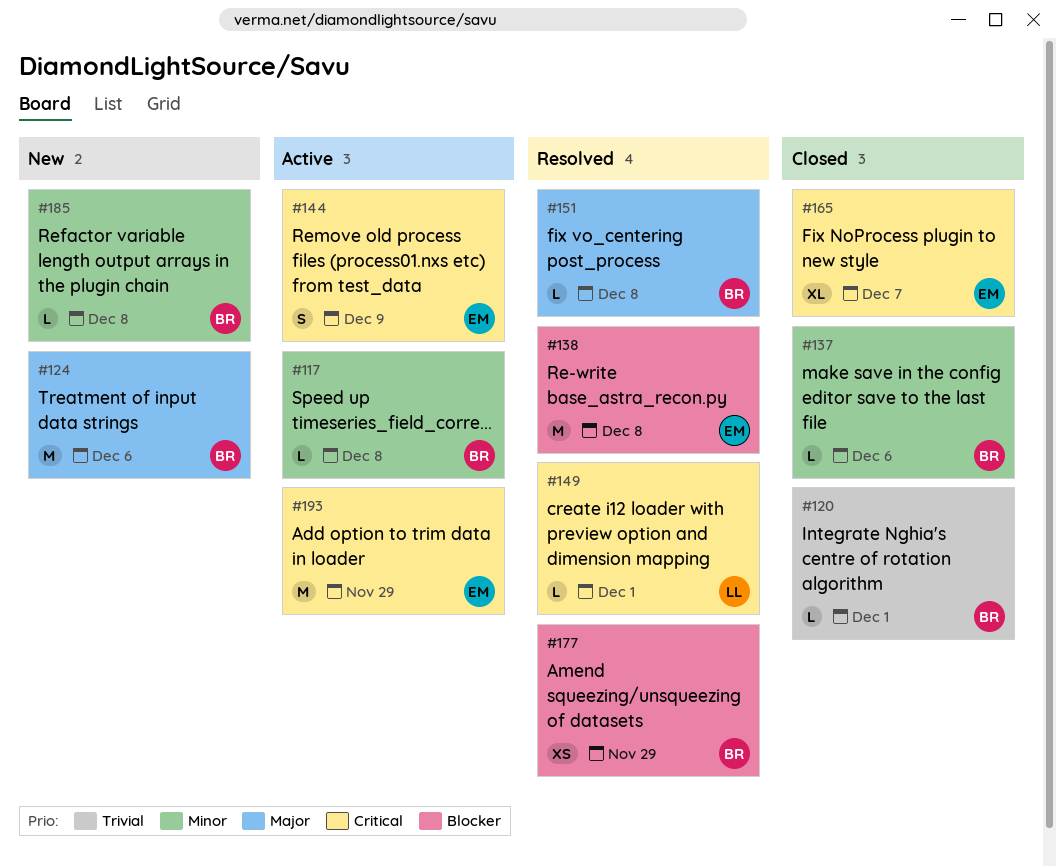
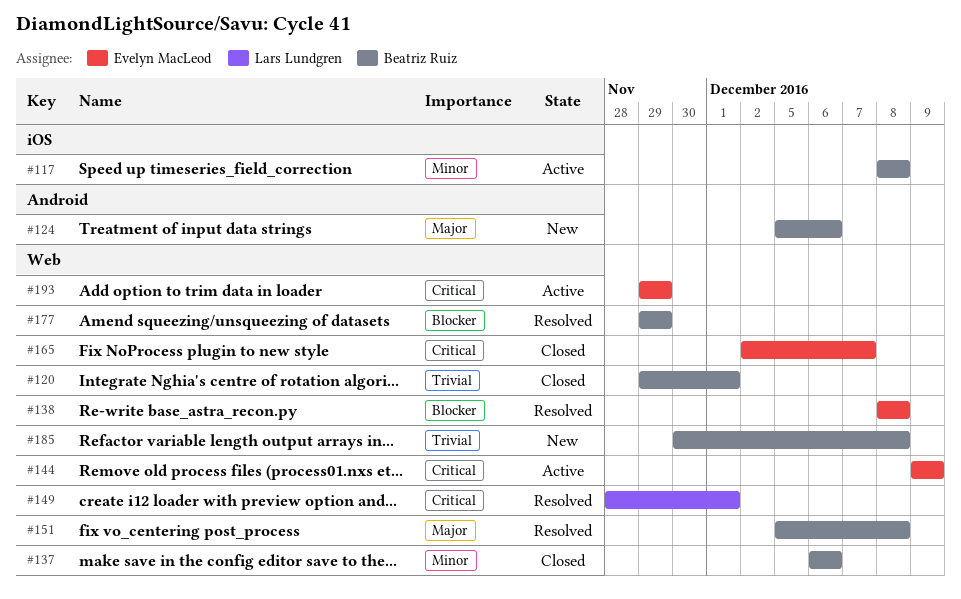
#185, priority: Minor -> Trivial

